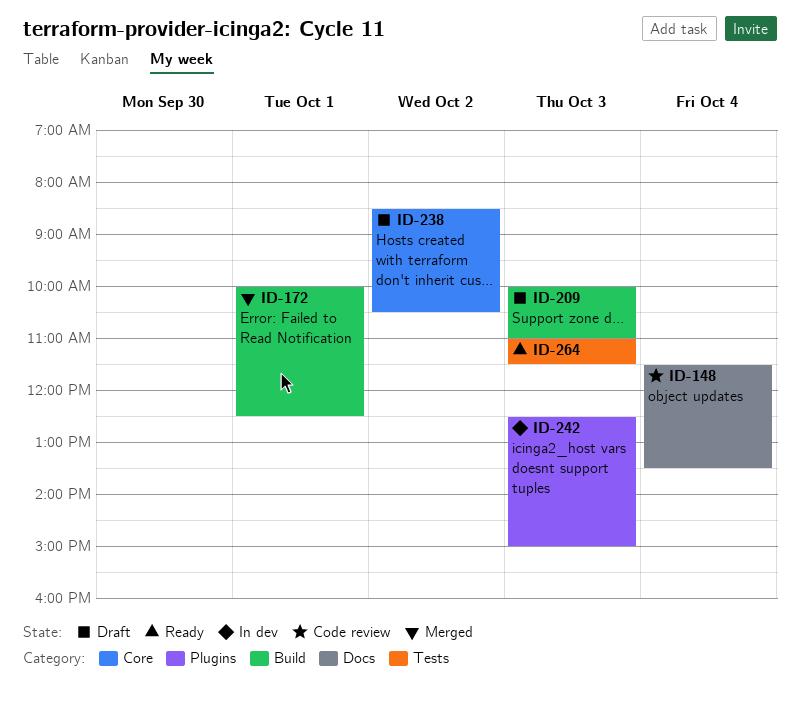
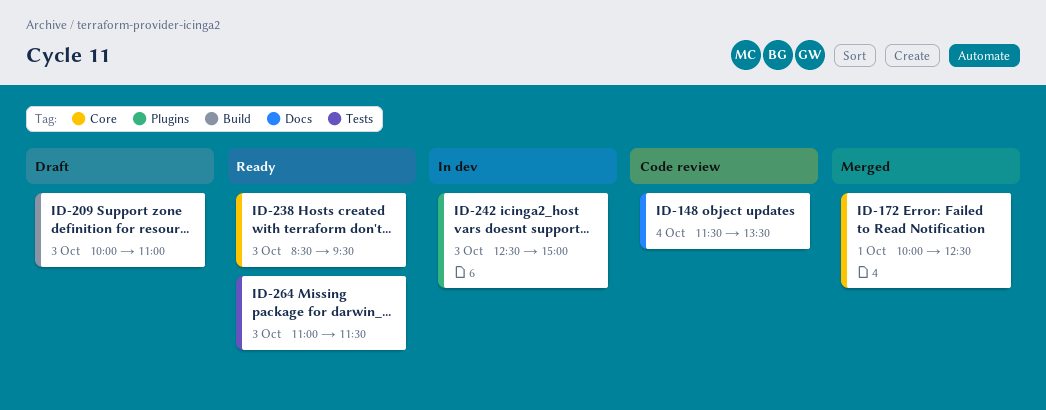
ID-172, label: Build -> Core
ID-238, status: Draft -> Ready
ID-238, day: Oct 2 -> Oct 3
ID-238, ends: 10:30 -> 09:30

